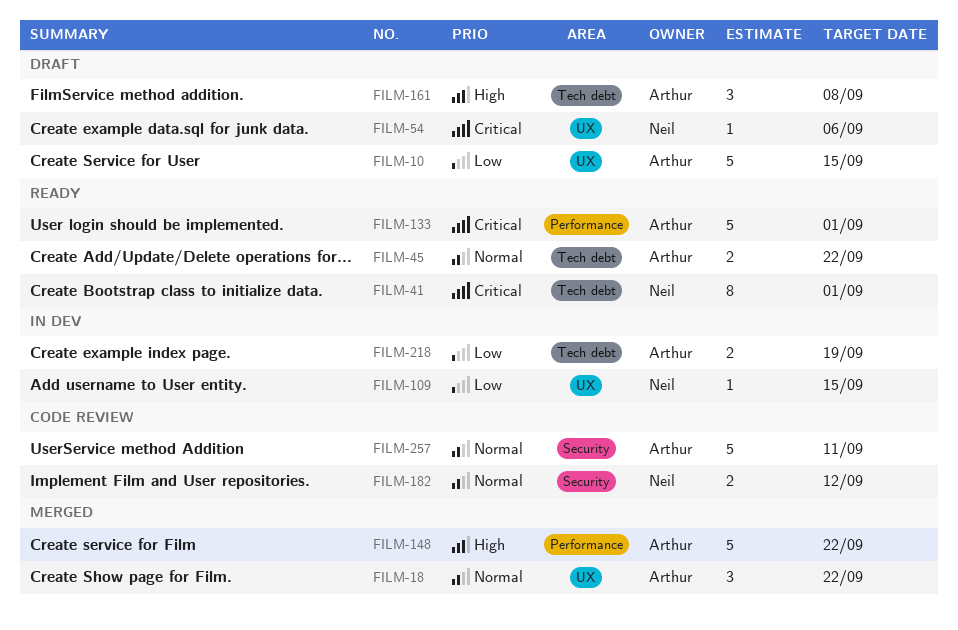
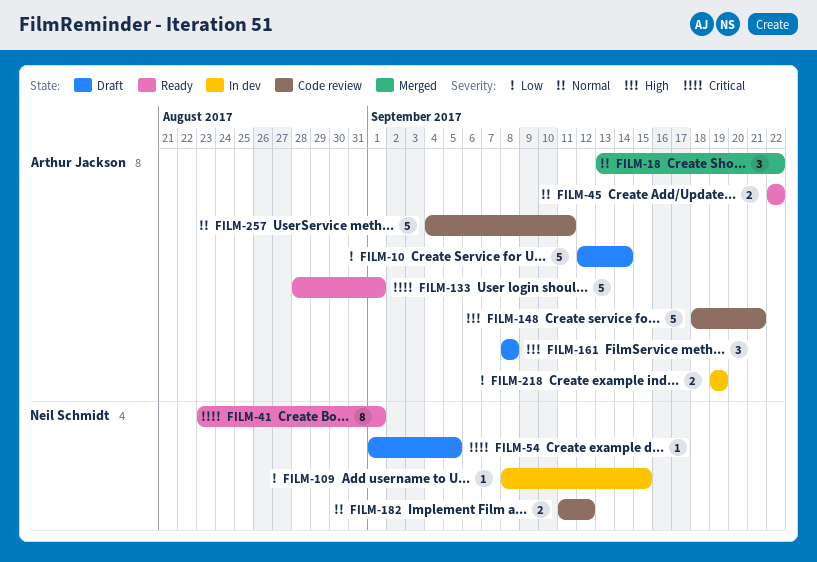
FILM-10, due: Sep 15 -> Sep 14
FILM-54, due: Sep 6 -> Sep 5
FILM-148, status: Merged -> Code review
FILM-148, due: Sep 22 -> Sep 21

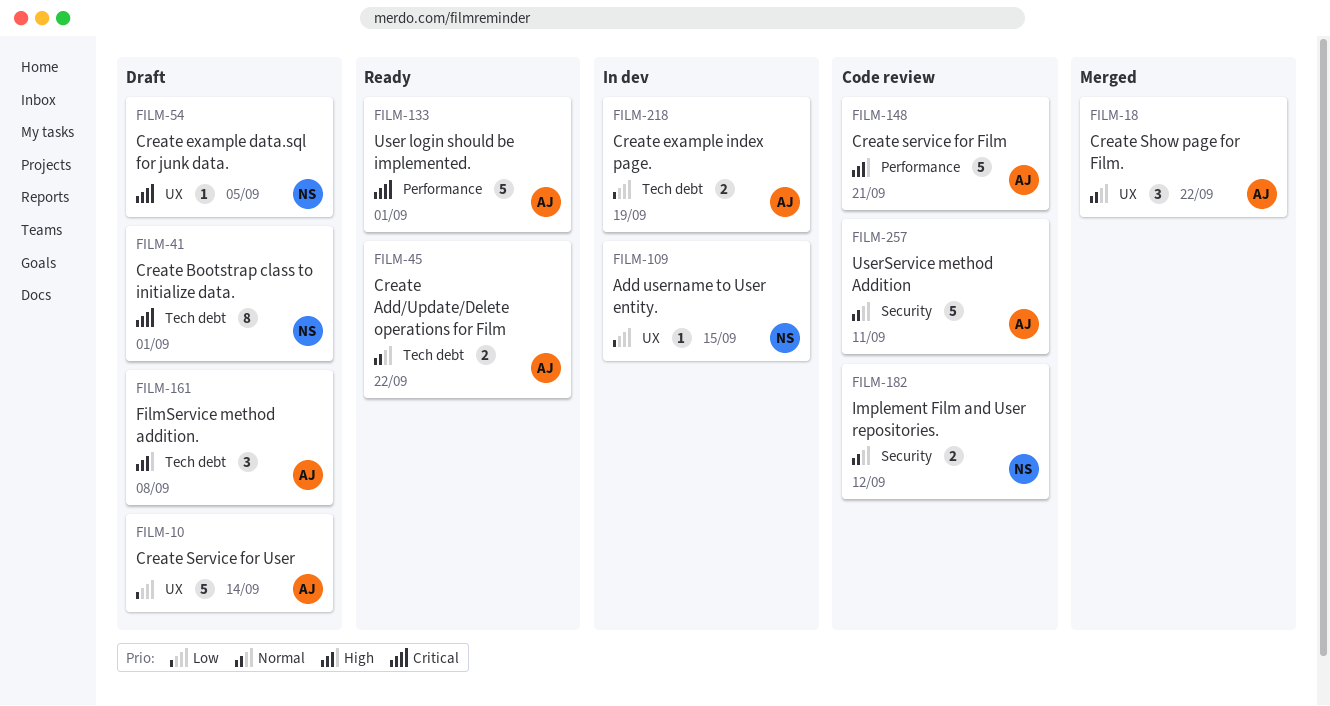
FILM-41, status: Ready -> Draft

